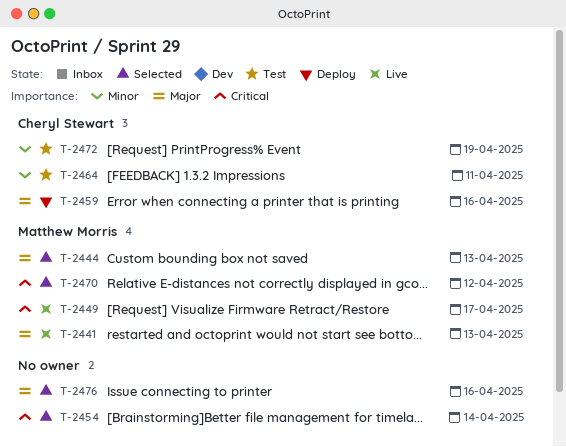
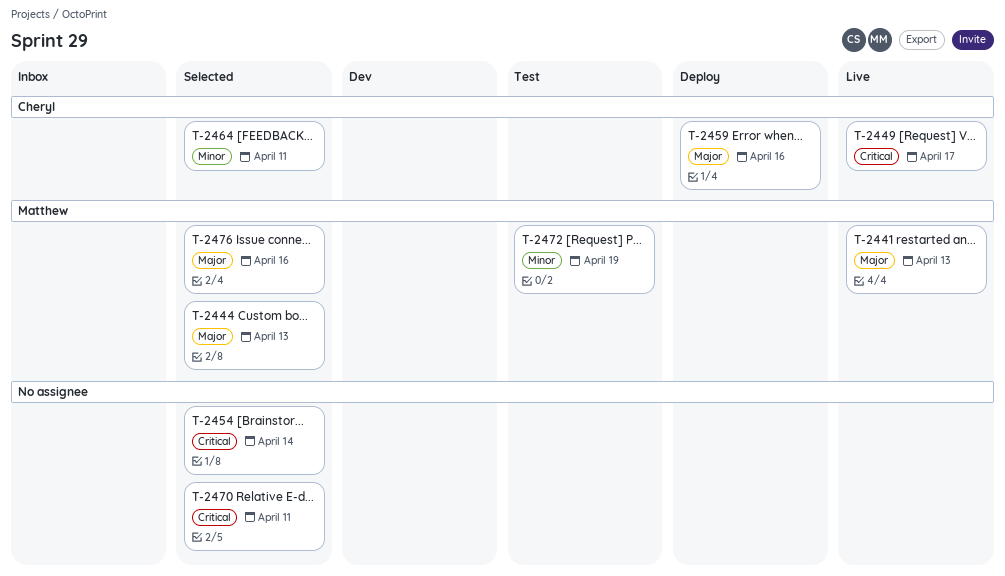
T-2449, owner: Matthew Morris -> Cheryl Stewart
T-2464, status: Test -> Selected
T-2470, owner: Matthew Morris -> none
T-2470, due: Apr 12 -> Apr 11
T-2472, owner: Cheryl Stewart -> Matthew Morris
T-2476, owner: none -> Matthew Morris

